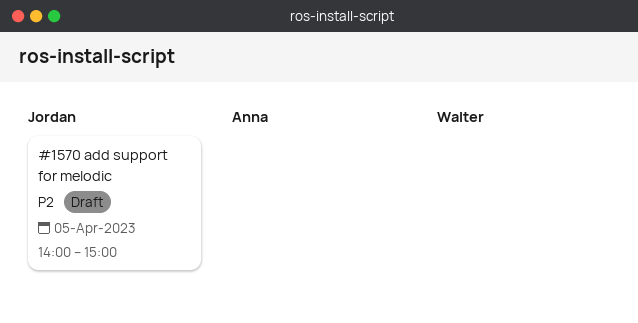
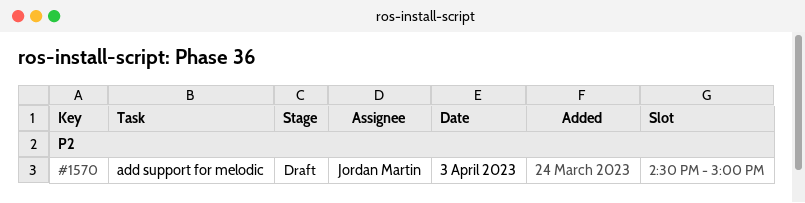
#1570, day: Apr 5 -> Apr 3
#1570, begins: 14:00 -> 14:30

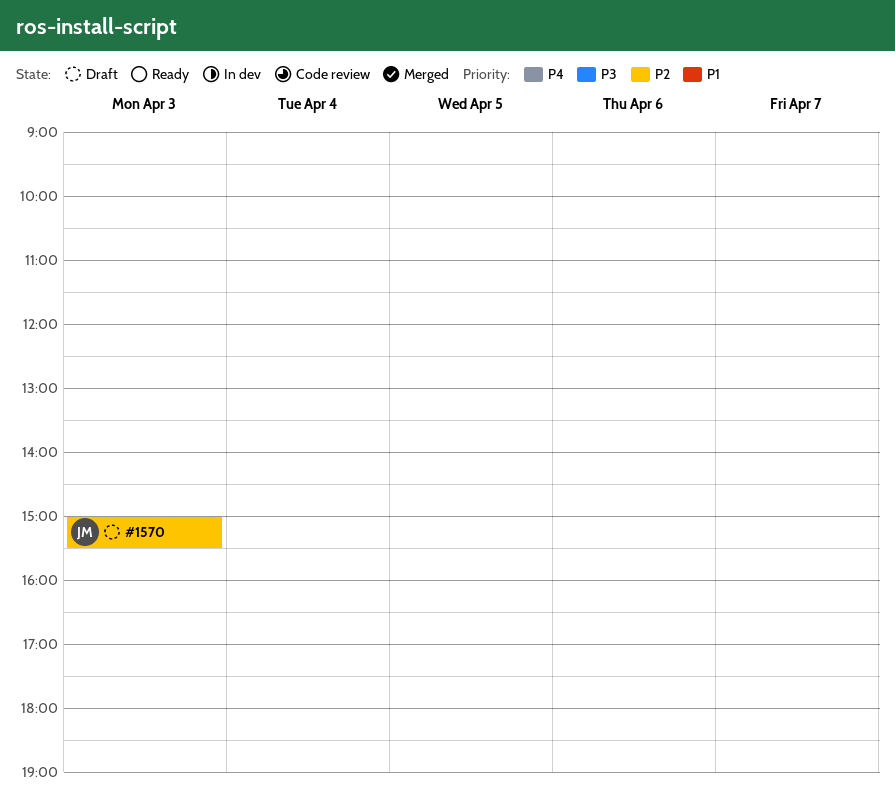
#1570, begins: 14:30 -> 15:00
#1570, ends: 15:00 -> 15:30

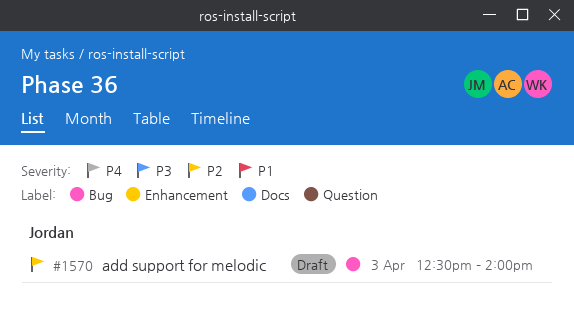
#1570, begins: 15:00 -> 12:30
#1570, ends: 15:30 -> 14:00

